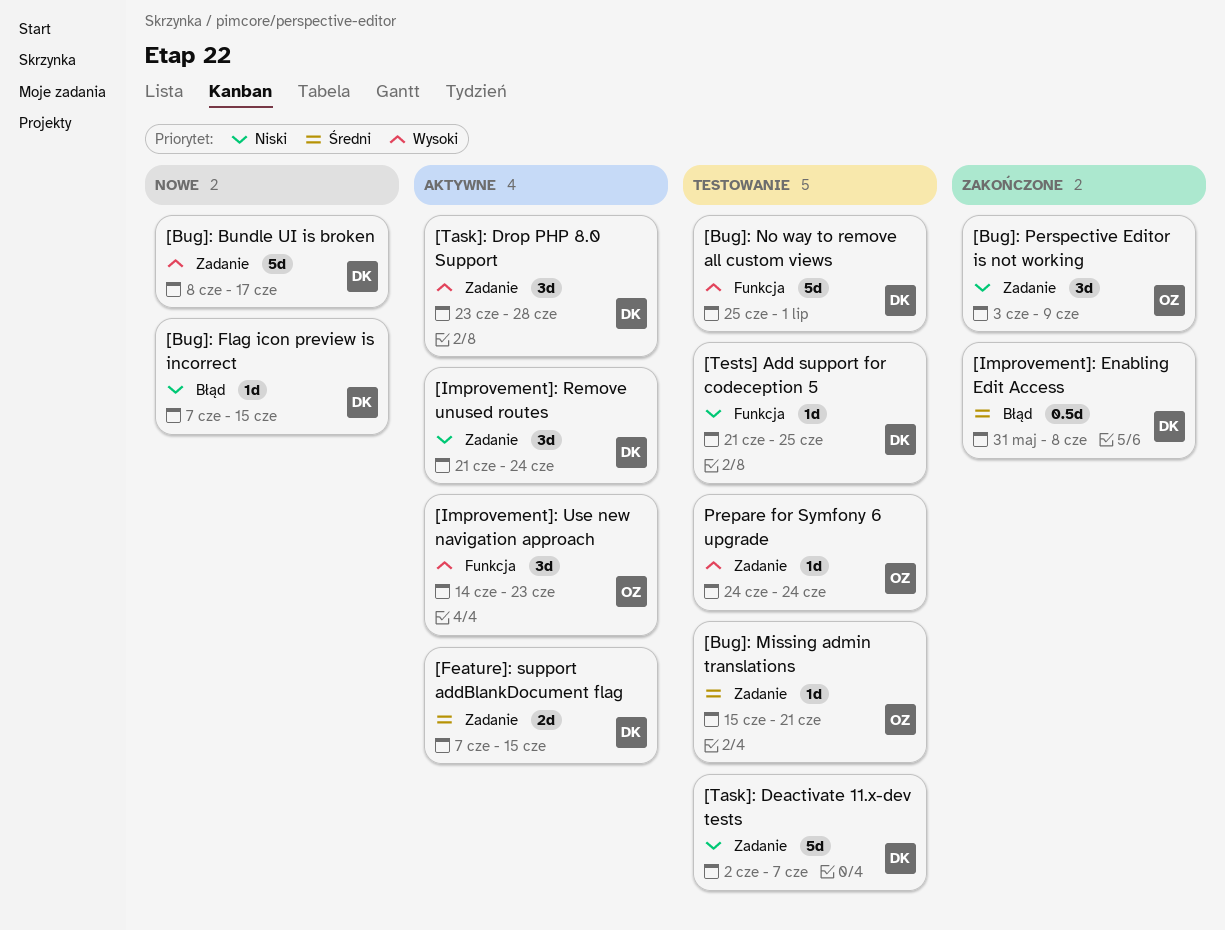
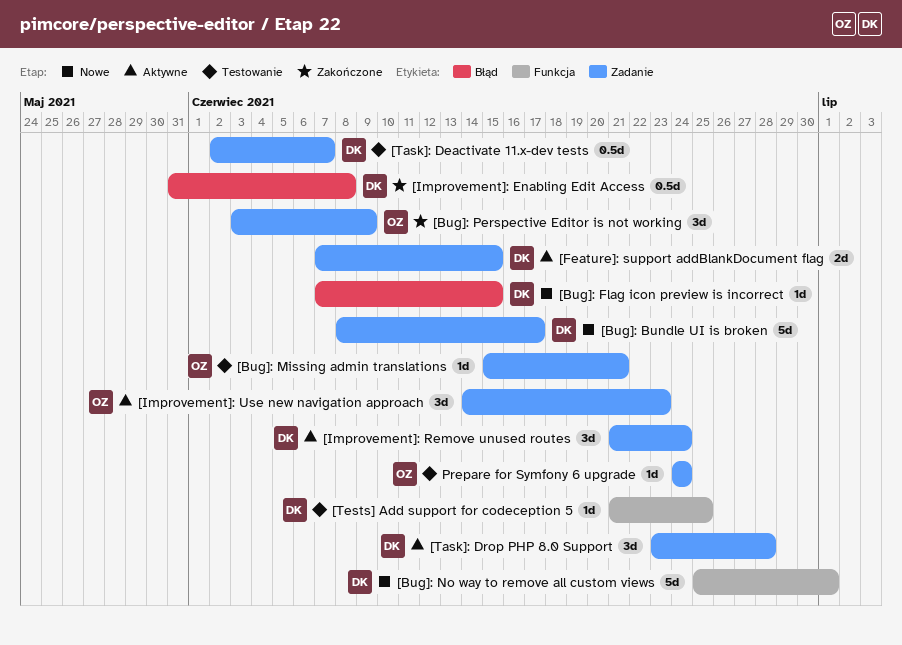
[Bug]: No way to remove all custom views, status: Testowanie -> Nowe
[Improvement]: Use new navigation approach, label: Funkcja -> Zadanie
[Task]: Deactivate 11.x-dev tests, estimate: 5d -> 0.5d

